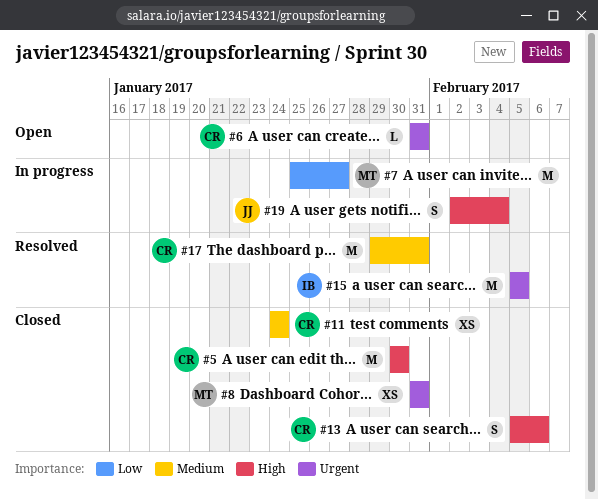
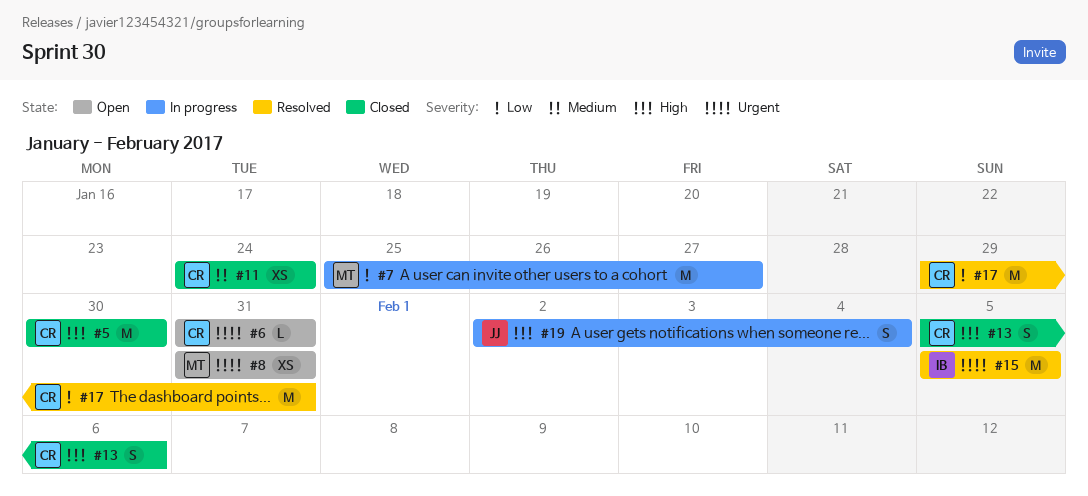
#8, status: Closed -> Open
#17, priority: Medium -> Low

